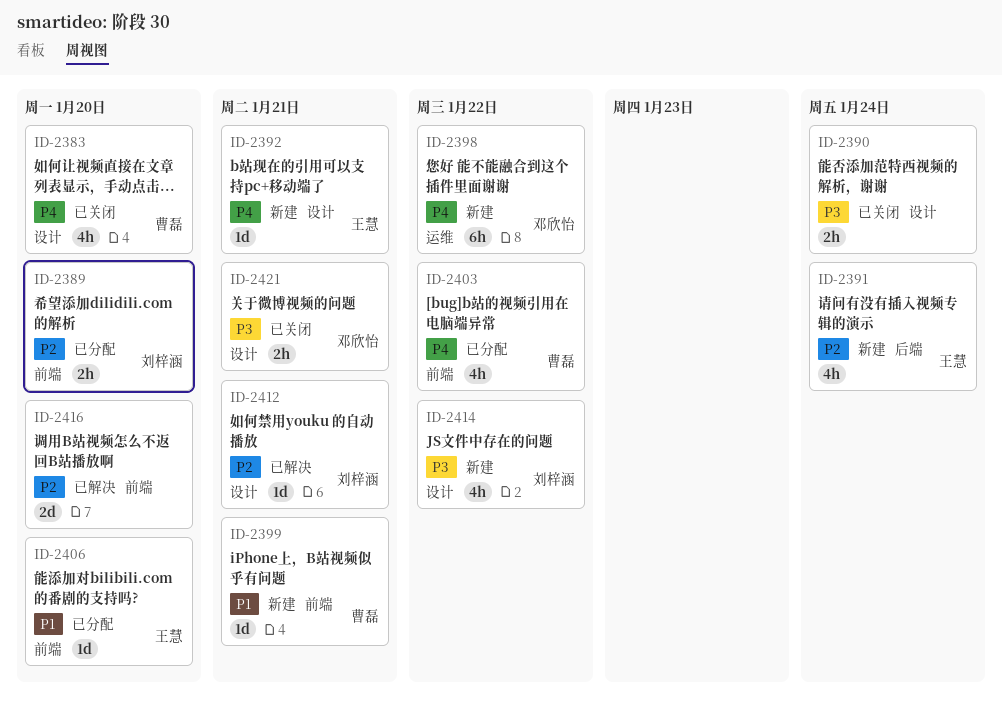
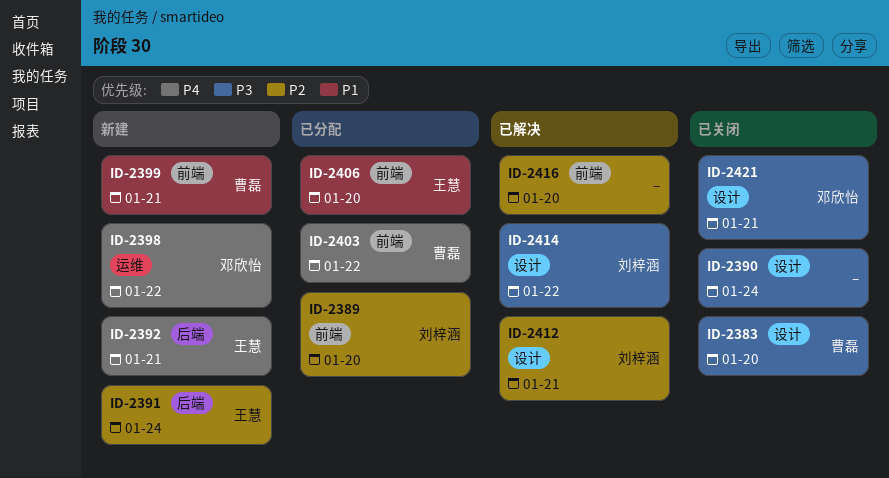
ID-2383, priority: P4 -> P3
ID-2392, label: 设计 -> 后端
ID-2414, status: 新建 -> 已解决

